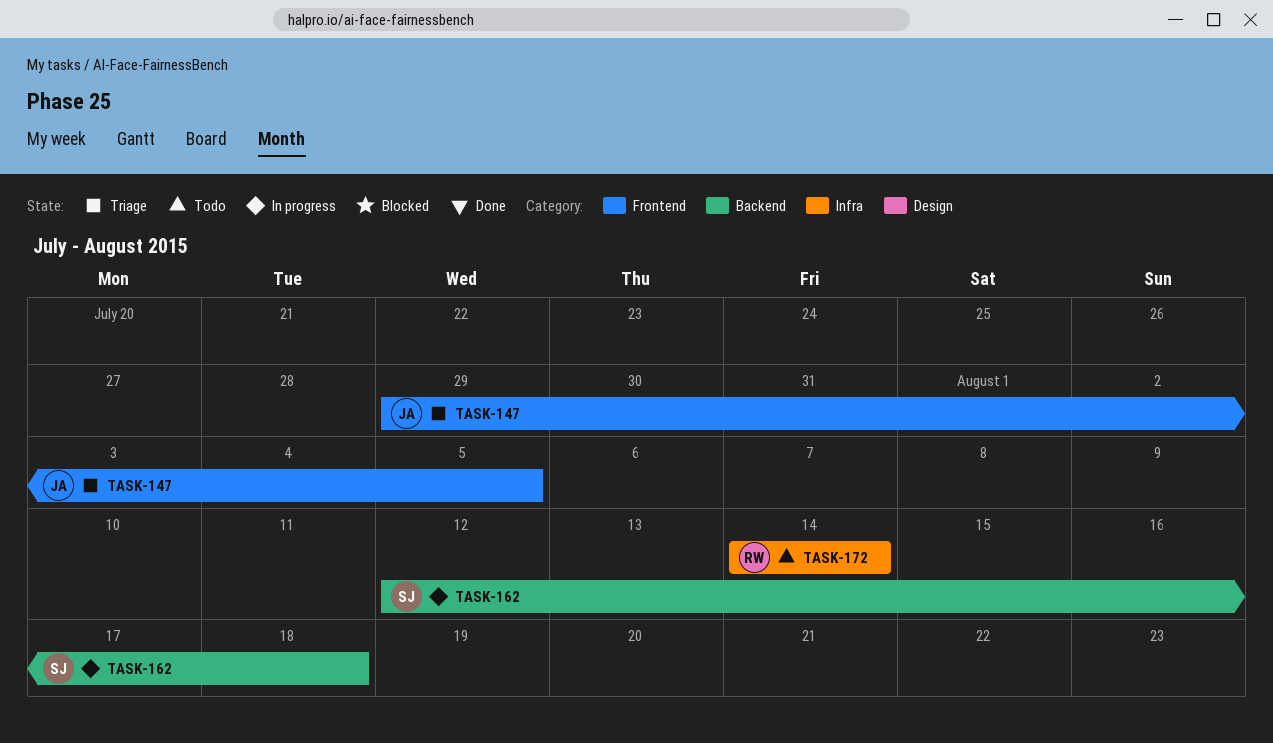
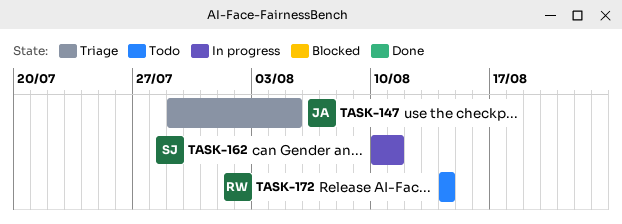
TASK-162, start: Aug 12 -> Aug 10
TASK-162, due: Aug 18 -> Aug 11

